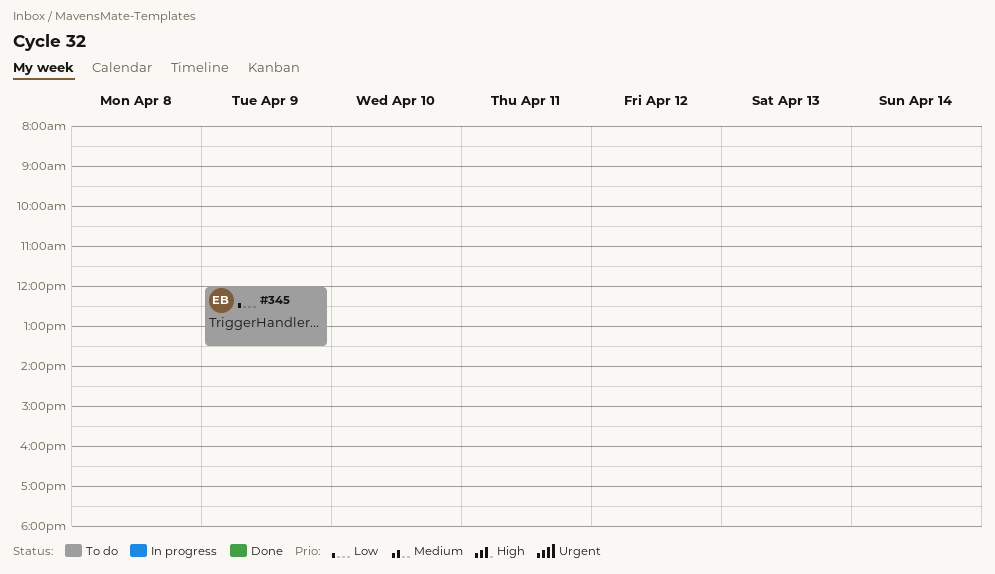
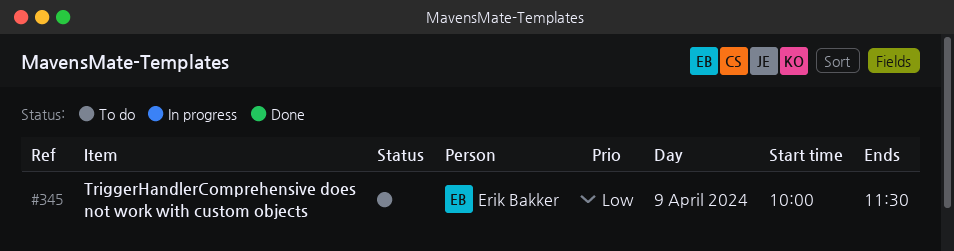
#345, begins: 12:00 -> 10:00
#345, ends: 13:30 -> 11:30

